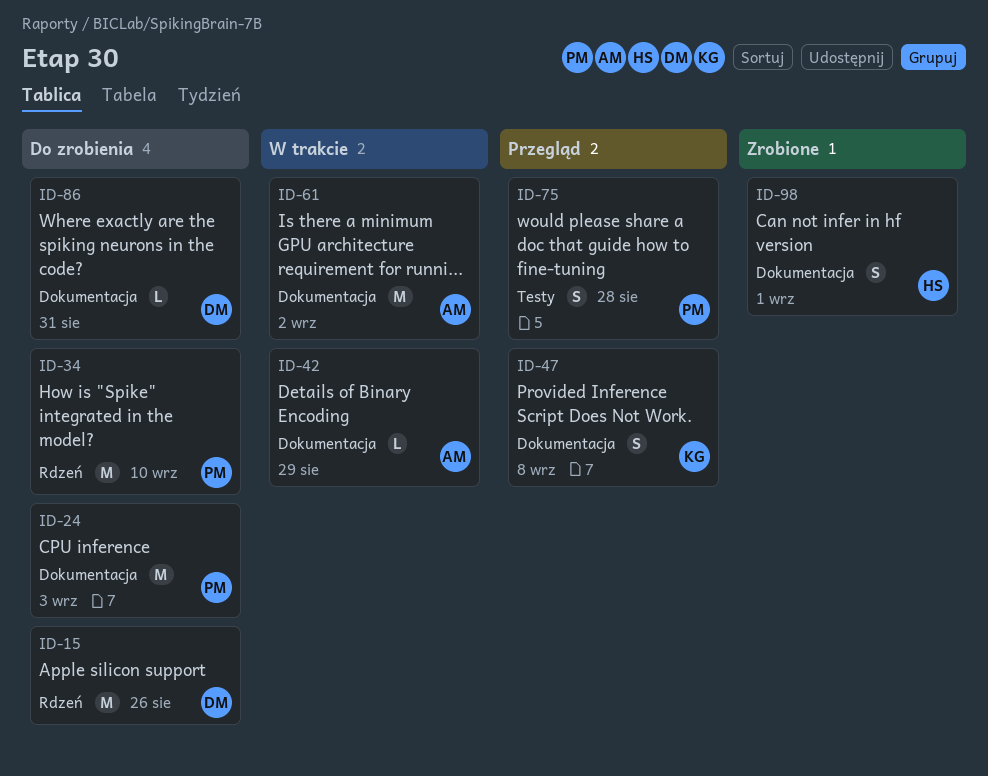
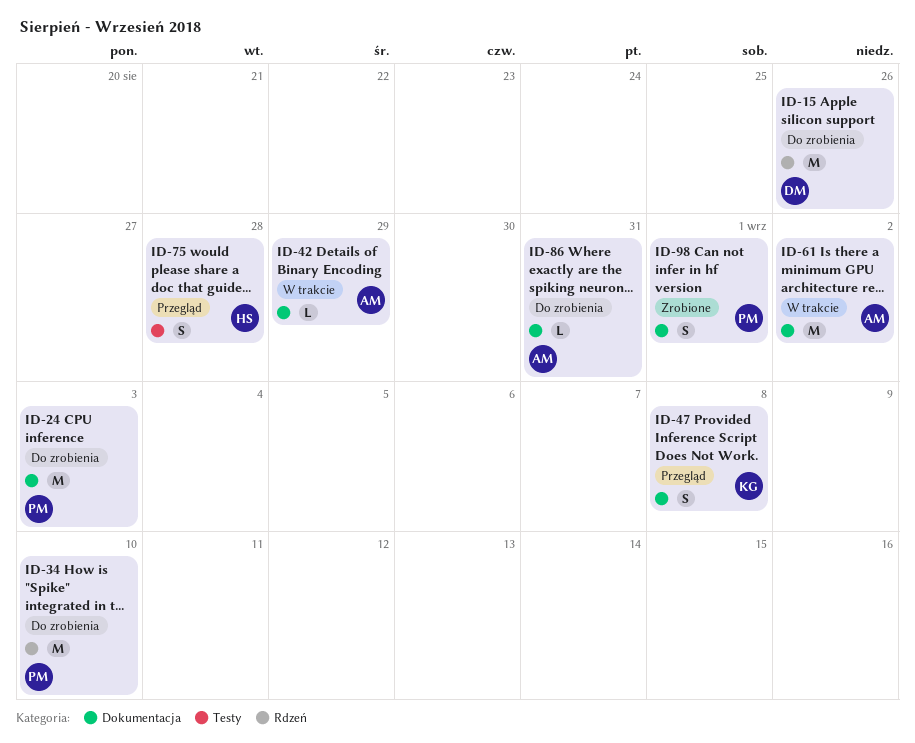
ID-75, owner: PM -> HS
ID-86, owner: DM -> AM
ID-98, owner: HS -> PM

